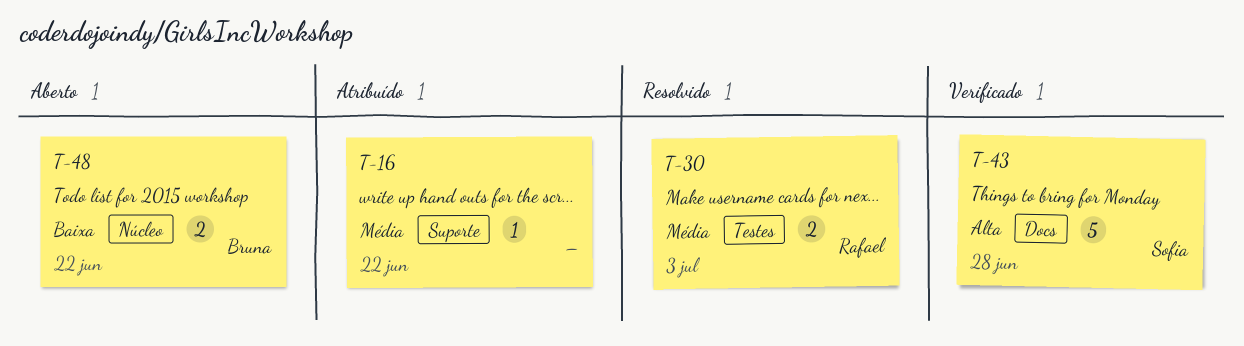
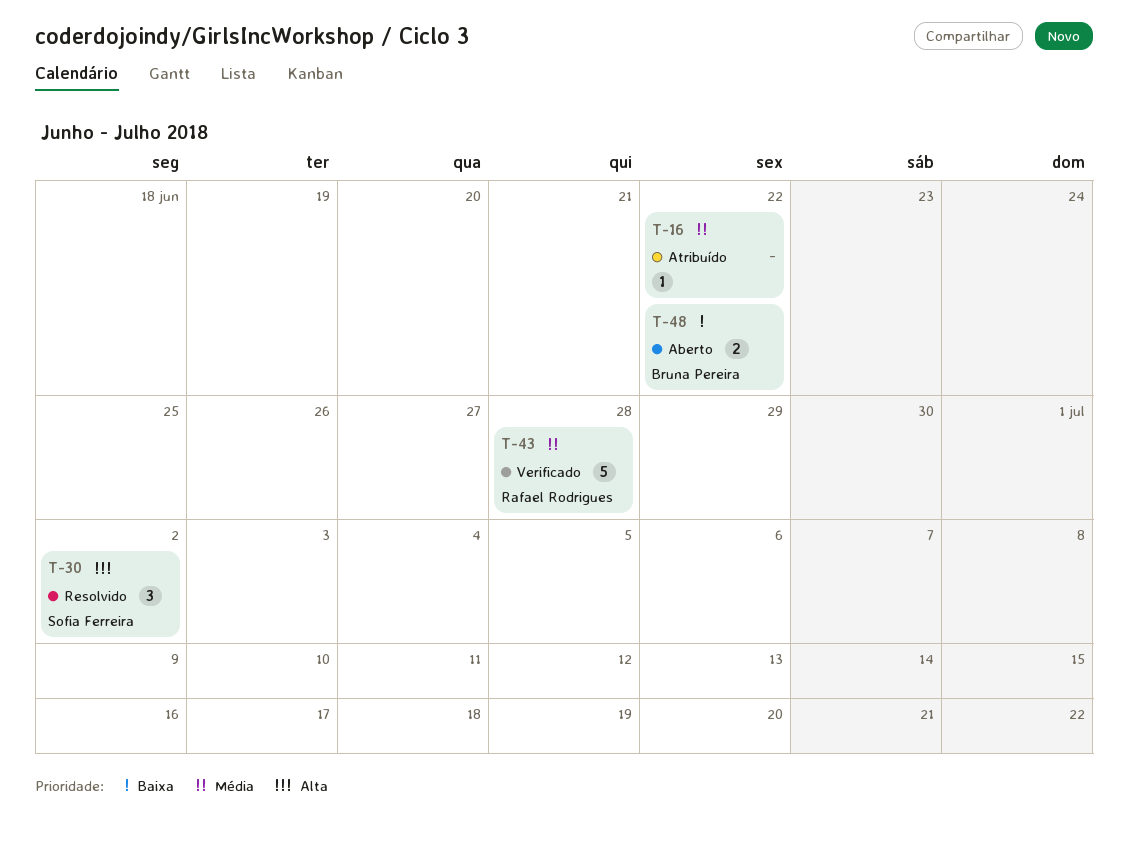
T-30, owner: Rafael Rodrigues -> Sofia Ferreira
T-30, priority: Média -> Alta
T-30, estimate: 2 -> 3
T-30, due: Jul 3 -> Jul 2
T-43, owner: Sofia Ferreira -> Rafael Rodrigues
T-43, priority: Alta -> Média

